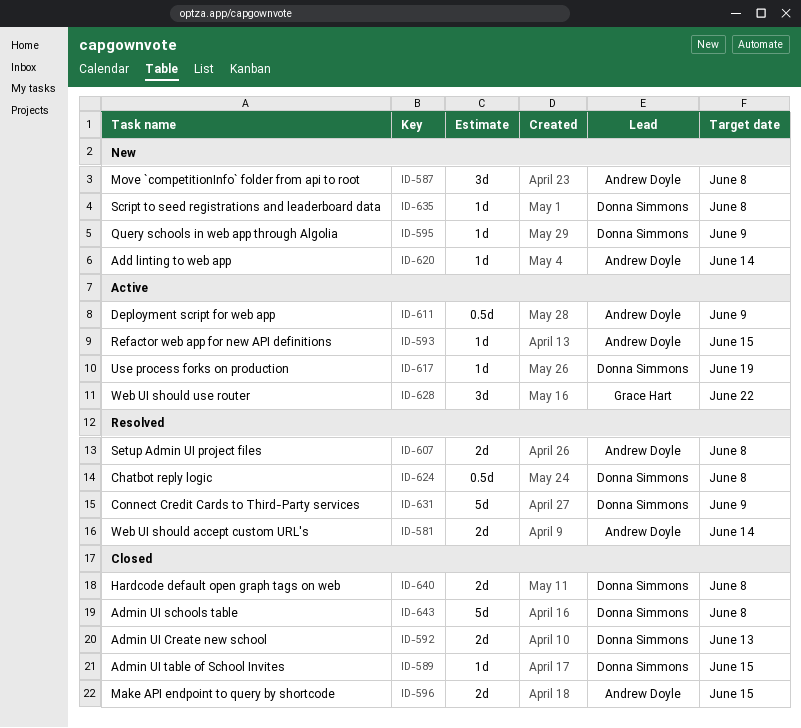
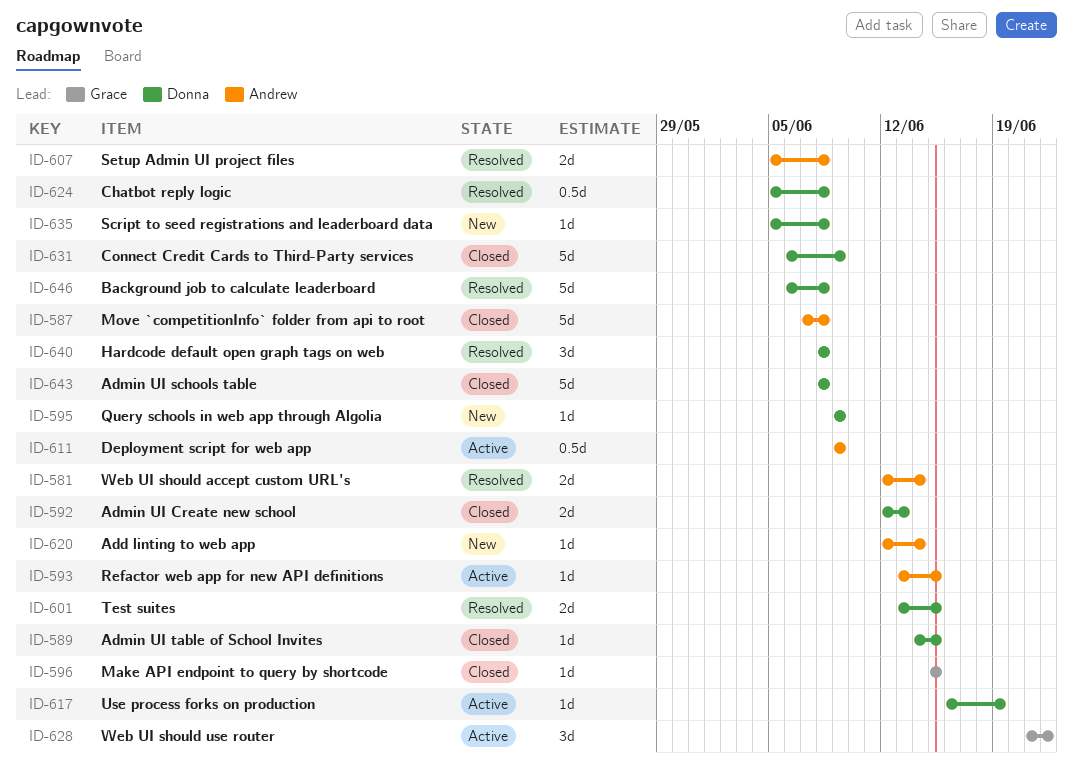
ID-587, status: New -> Closed
ID-587, estimate: 3d -> 5d
ID-596, owner: Andrew Doyle -> Grace Hart
ID-596, estimate: 2d -> 1d
ID-601: none -> present
ID-631, status: Resolved -> Closed
ID-640, status: Closed -> Resolved
ID-640, estimate: 2d -> 3d
ID-646: none -> present

